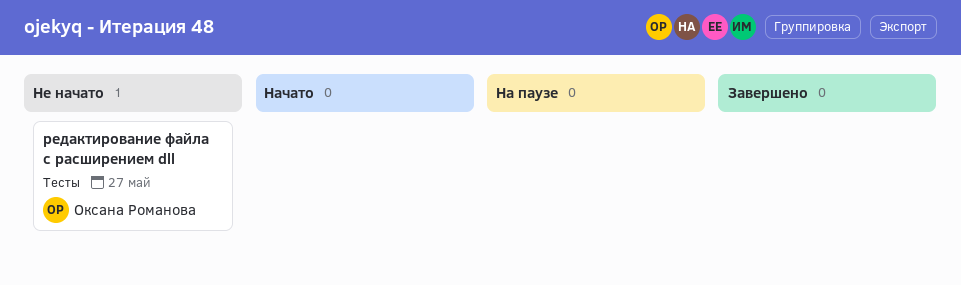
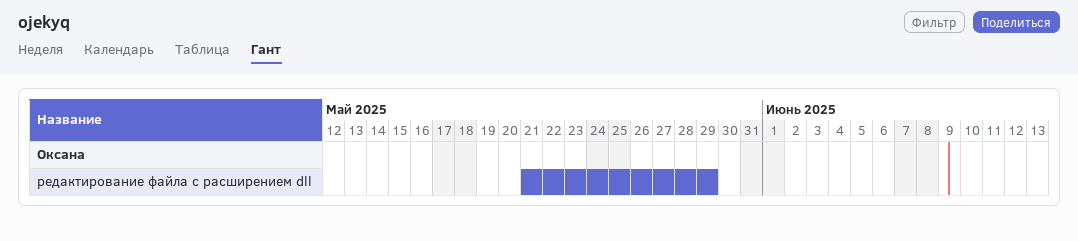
редактирование файла с расширением dll, due: May 27 -> May 29

